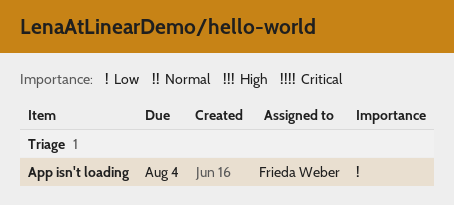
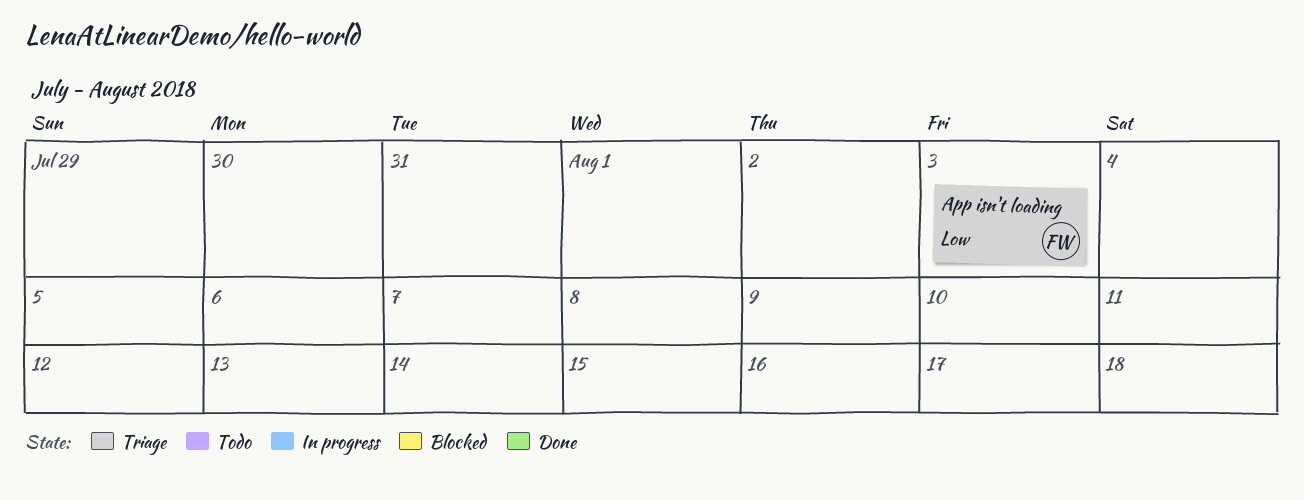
App isn't loading, due: Aug 4 -> Aug 3

